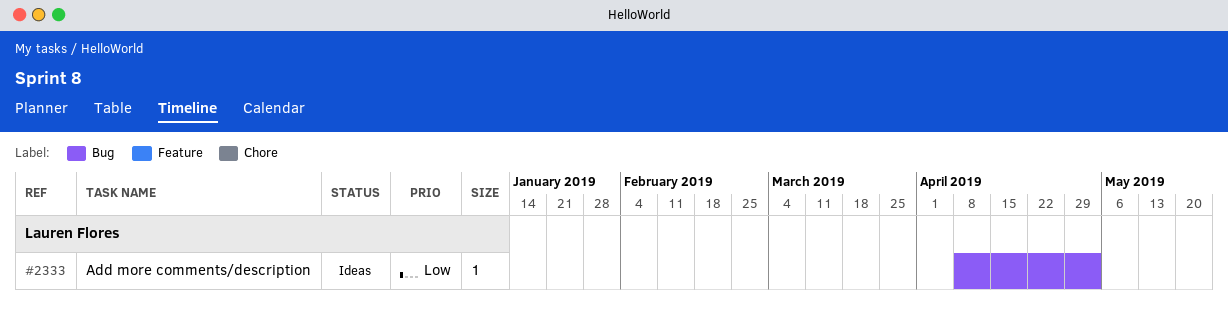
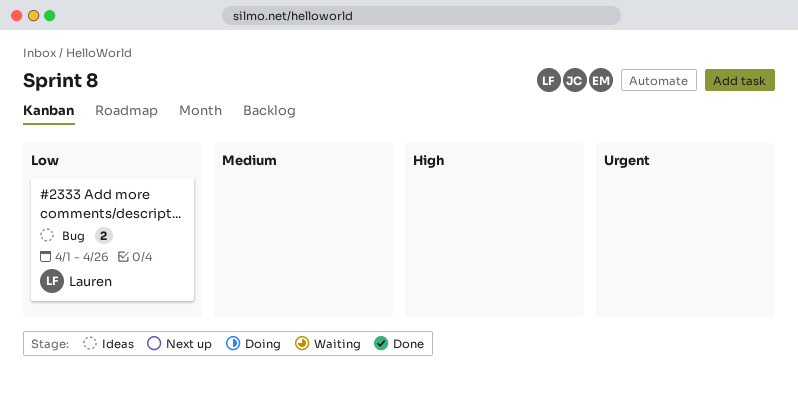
#2333, estimate: 1 -> 2
#2333, start: Apr 8 -> Apr 1
#2333, due: May 3 -> Apr 26

